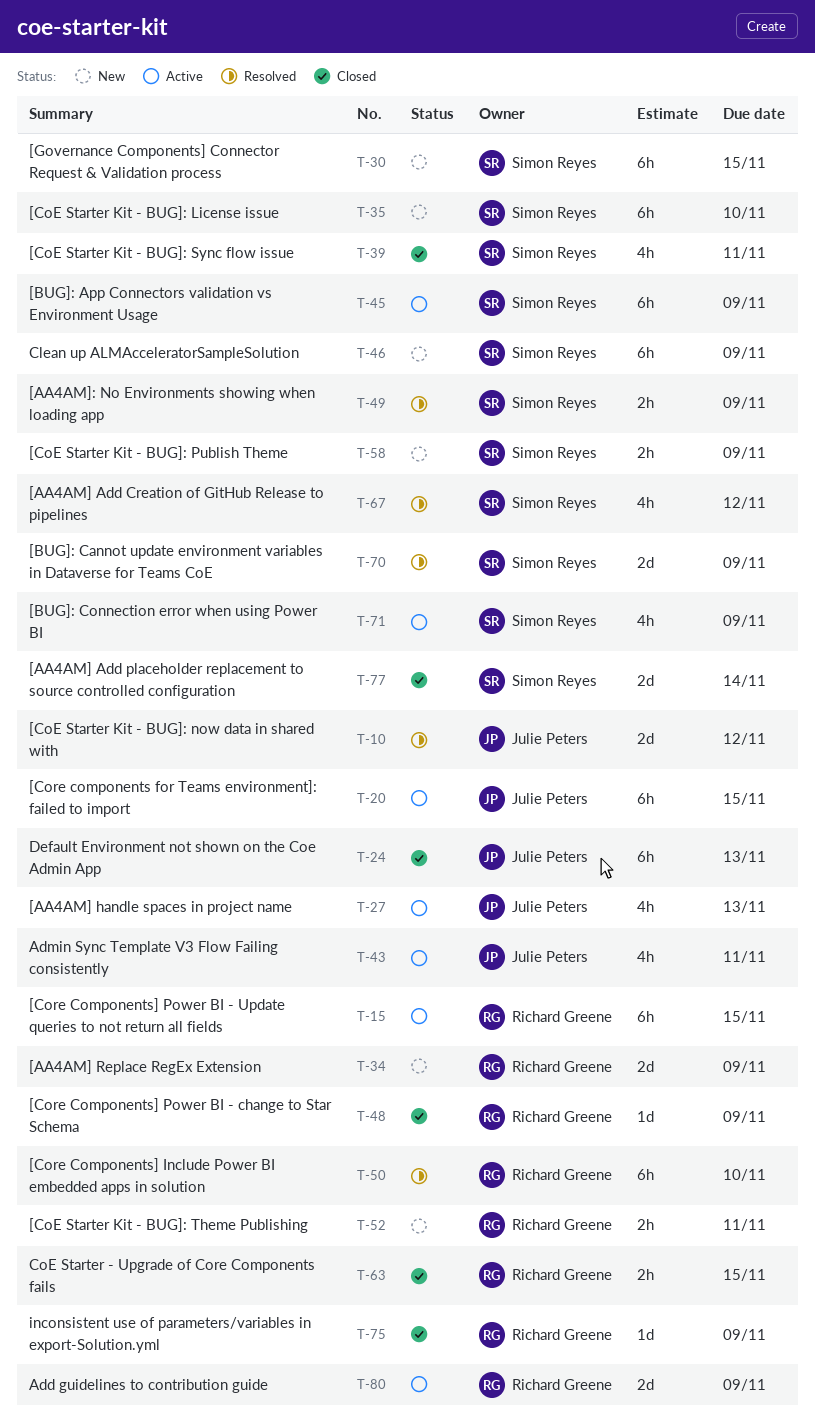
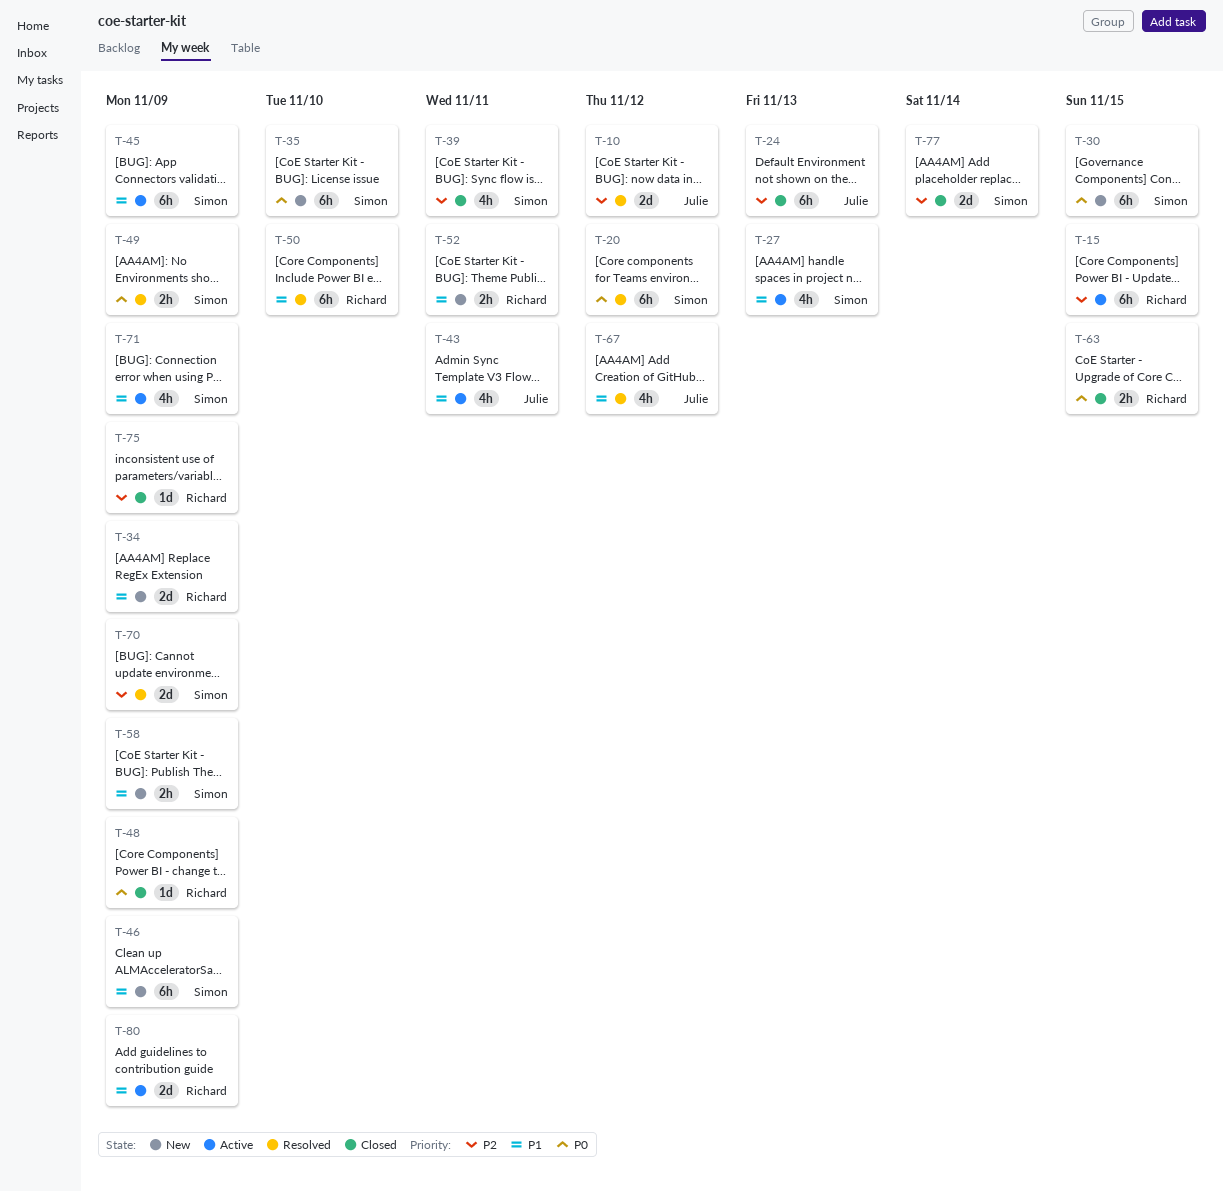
T-20, status: Active -> Resolved
T-20, owner: Julie Peters -> Simon Reyes
T-20, due: Nov 15 -> Nov 12
T-27, owner: Julie Peters -> Simon Reyes
T-67, owner: Simon Reyes -> Julie Peters

